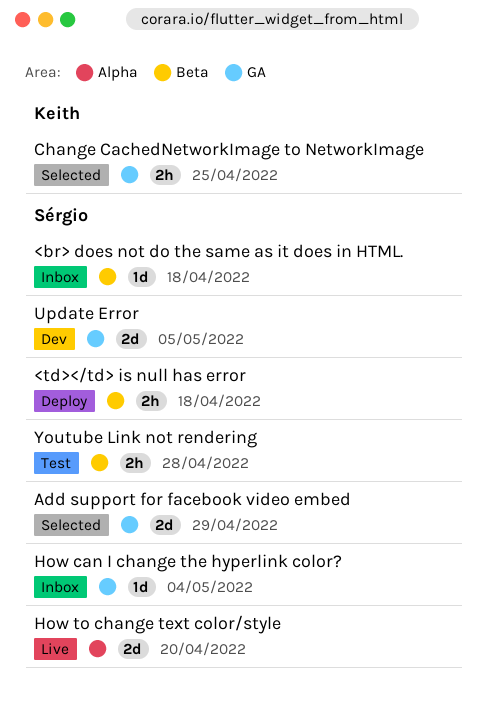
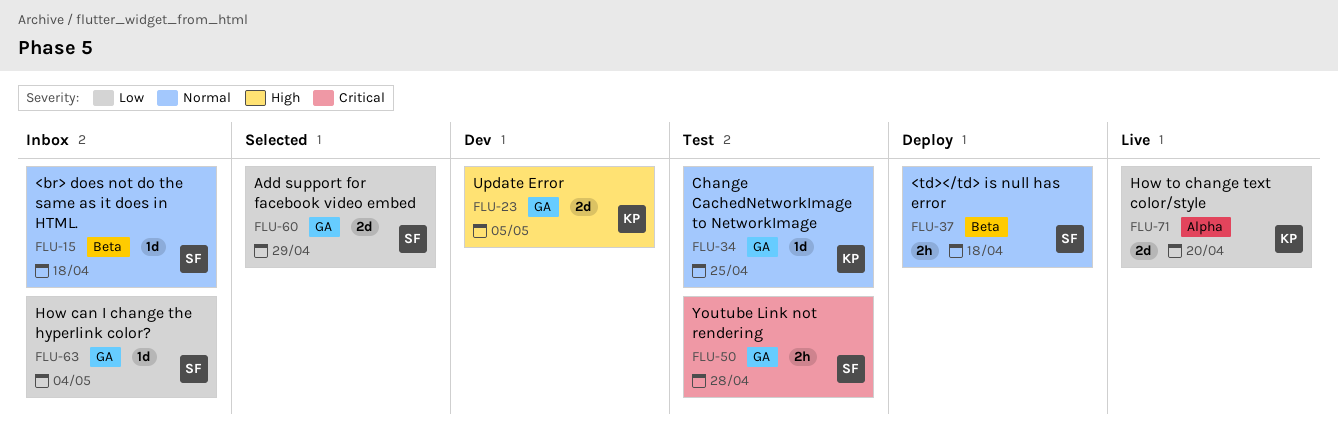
Change CachedNetworkImage to NetworkImage, status: Selected -> Test
Change CachedNetworkImage to NetworkImage, estimate: 2h -> 1d
How to change text color/style, owner: Sérgio -> Keith
Update Error, owner: Sérgio -> Keith
Youtube Link not rendering, label: Beta -> GA

